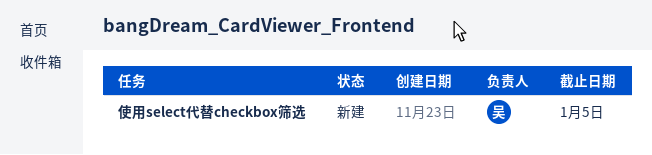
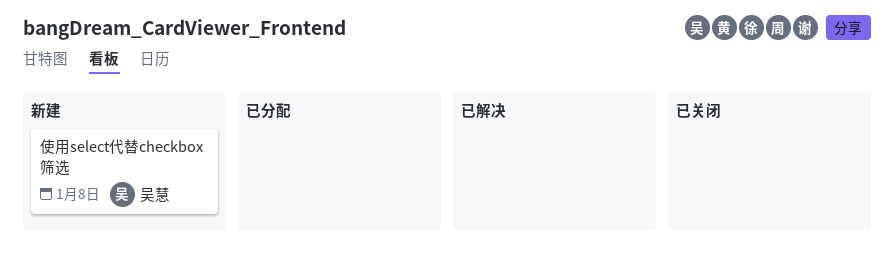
使用select代替checkbox筛选, due: Jan 5 -> Jan 8

